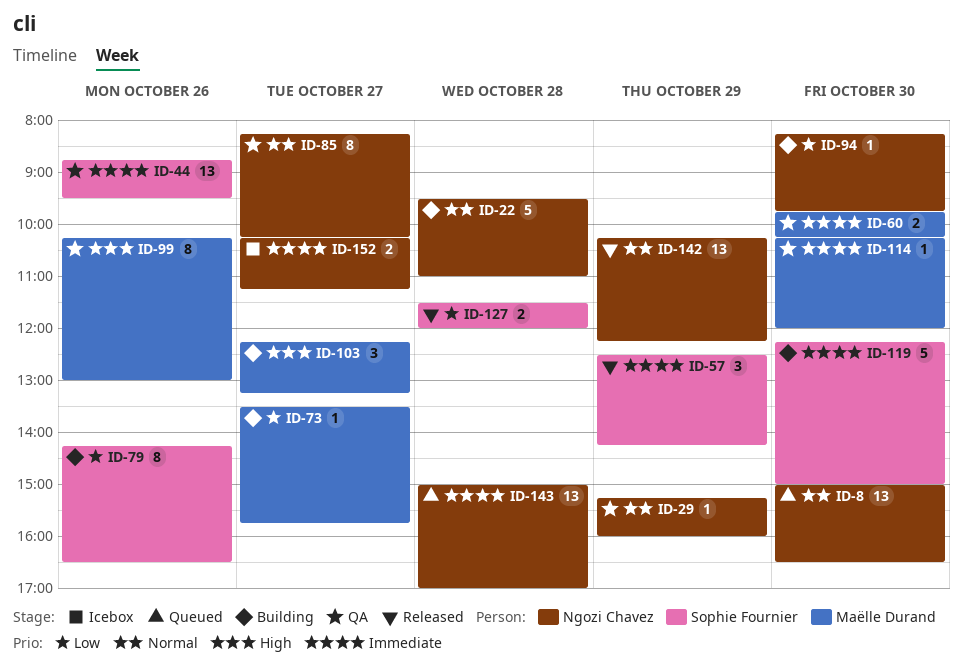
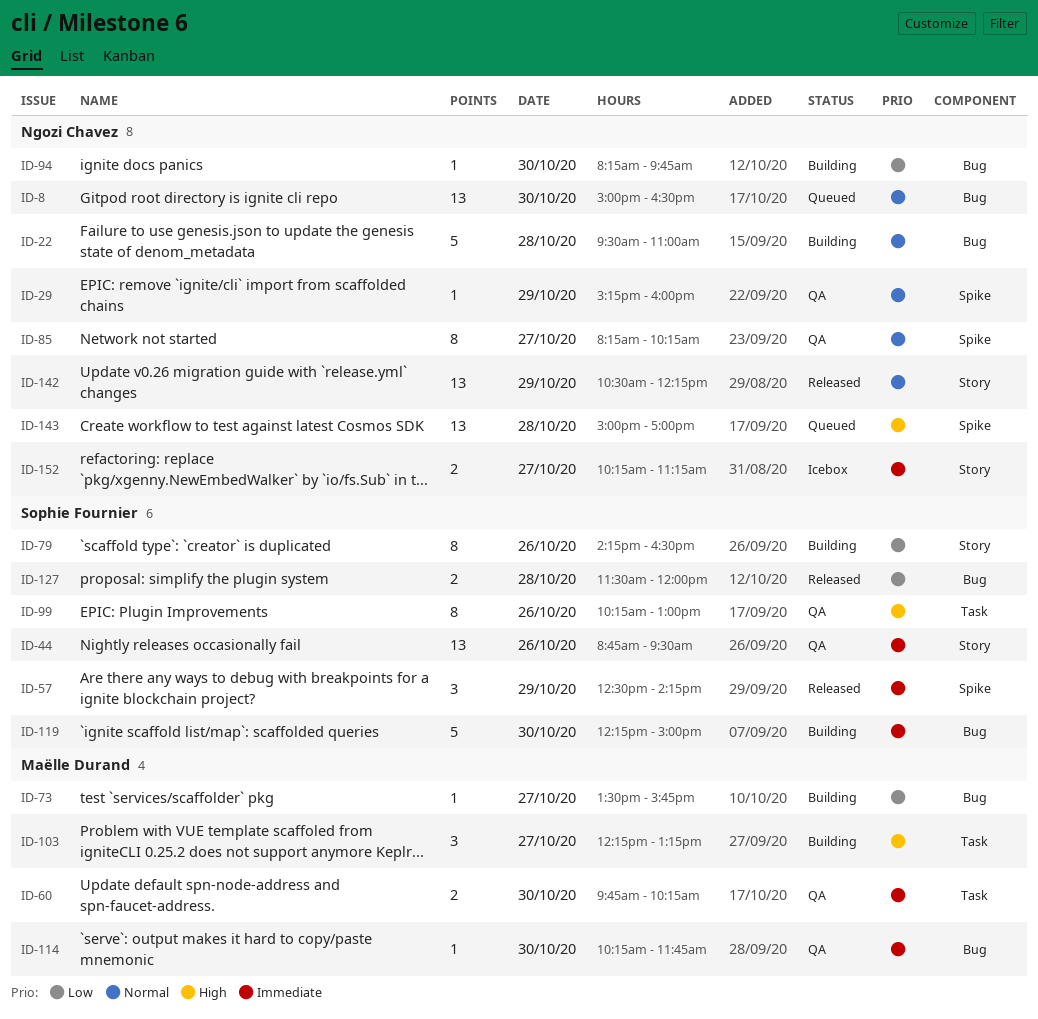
ID-99, owner: Maëlle Durand -> Sophie Fournier
ID-114, ends: 12:00 -> 11:45
ID-142, begins: 10:15 -> 10:30
ID-143, priority: Immediate -> High

